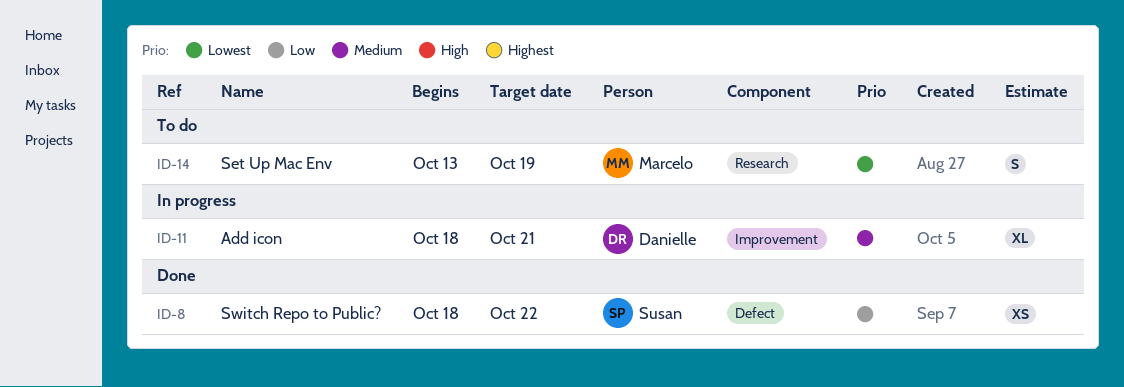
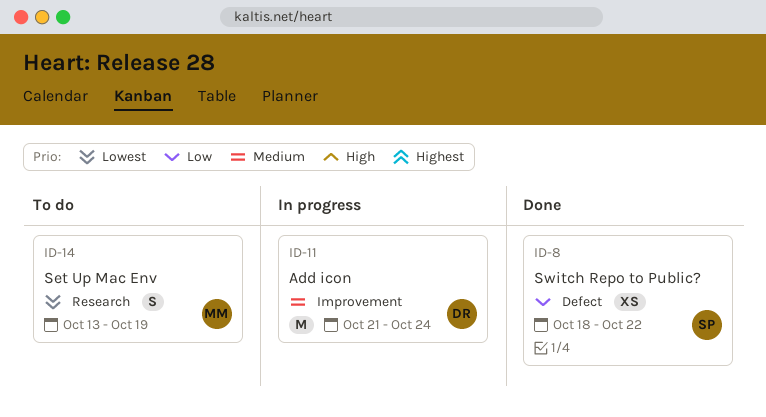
ID-11, estimate: XL -> M
ID-11, start: Oct 18 -> Oct 21
ID-11, due: Oct 21 -> Oct 24

